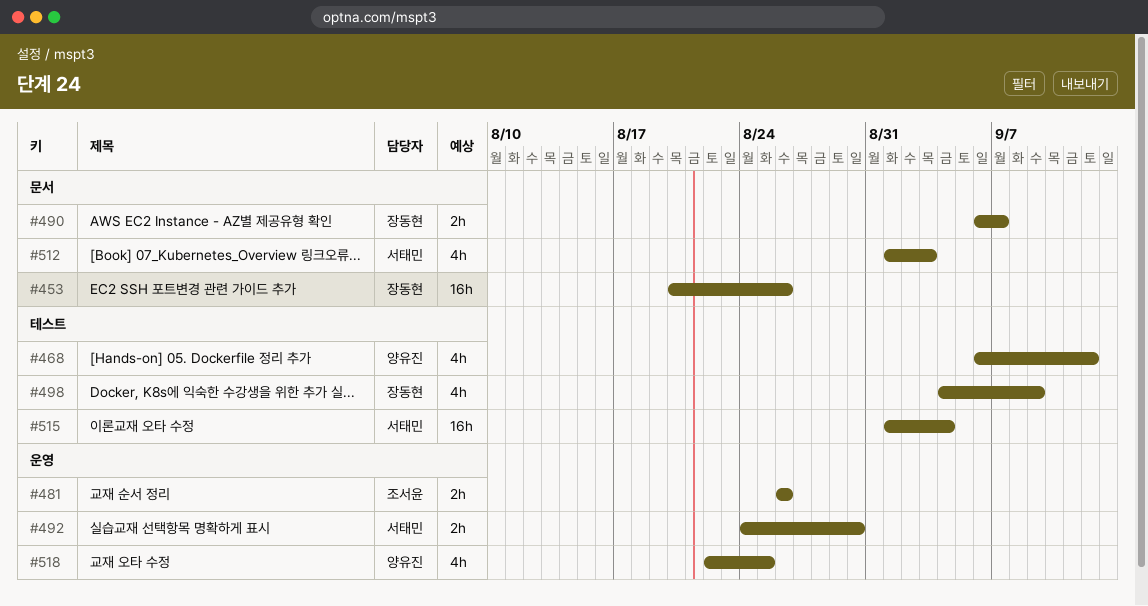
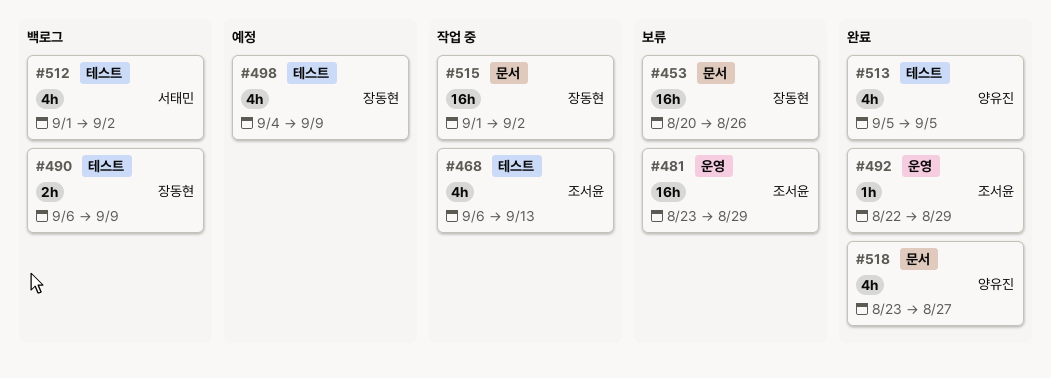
#468, owner: 양유진 -> 조서윤
#468, due: Sep 12 -> Sep 13
#481, estimate: 2h -> 16h
#481, start: Aug 26 -> Aug 23
#481, due: Aug 26 -> Aug 29
#490, label: 문서 -> 테스트
#490, due: Sep 7 -> Sep 9
#492, owner: 서태민 -> 조서윤
#492, estimate: 2h -> 1h
#492, start: Aug 24 -> Aug 22
#492, due: Aug 30 -> Aug 29
#512, label: 문서 -> 테스트
#512, due: Sep 3 -> Sep 2
#513: none -> present
#515, owner: 서태민 -> 장동현
#515, label: 테스트 -> 문서
#515, due: Sep 4 -> Sep 2
#518, label: 운영 -> 문서
#518, start: Aug 22 -> Aug 23
#518, due: Aug 25 -> Aug 27

